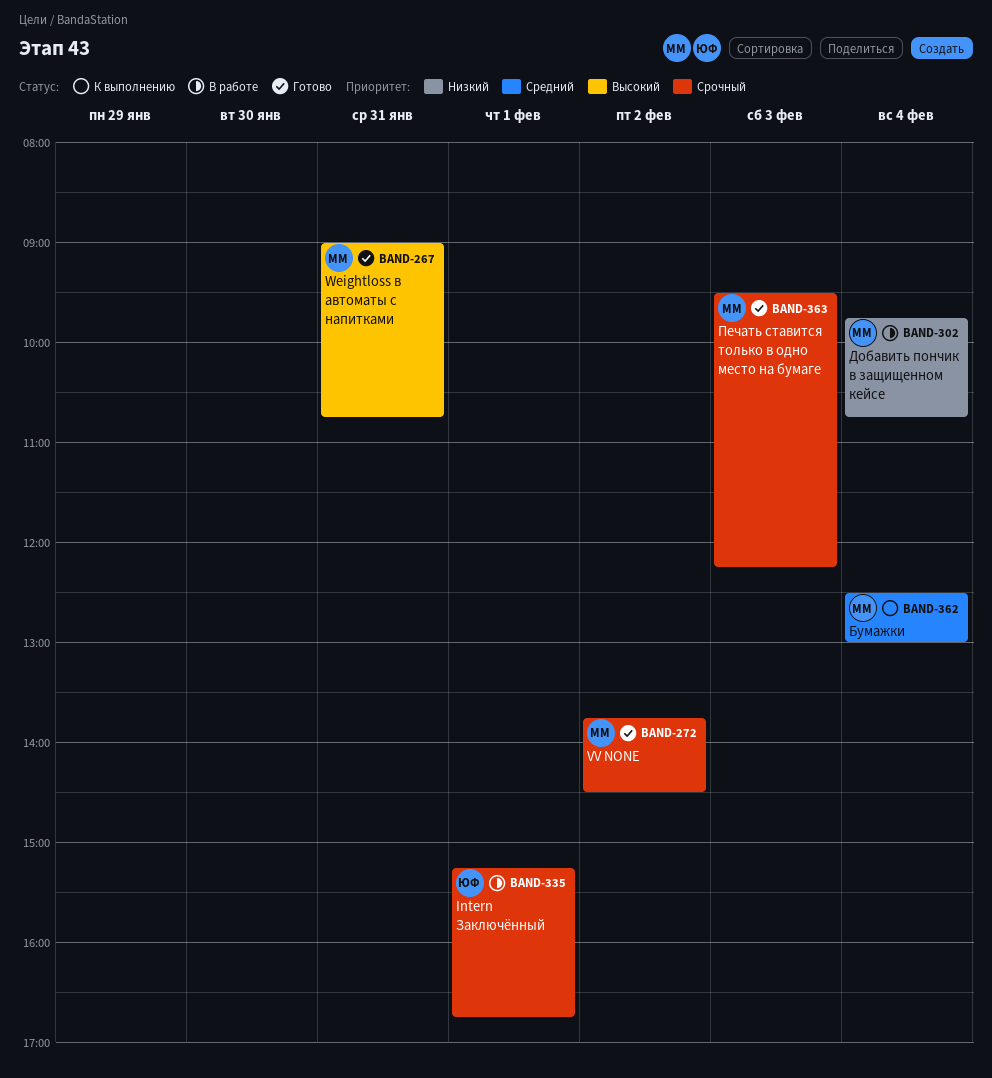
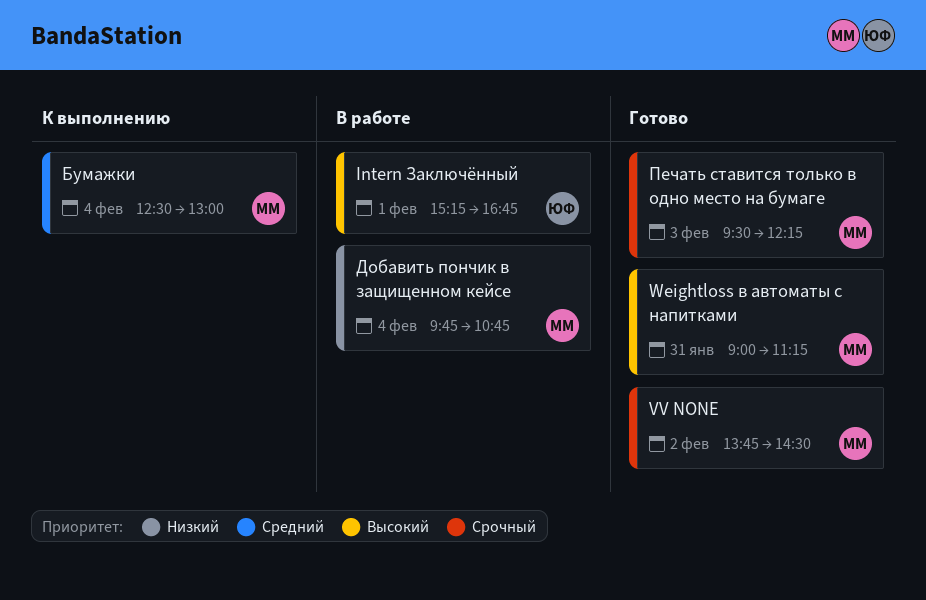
Intern Заключённый, priority: Срочный -> Высокий
Weightloss в автоматы с напитками, ends: 10:45 -> 11:15

